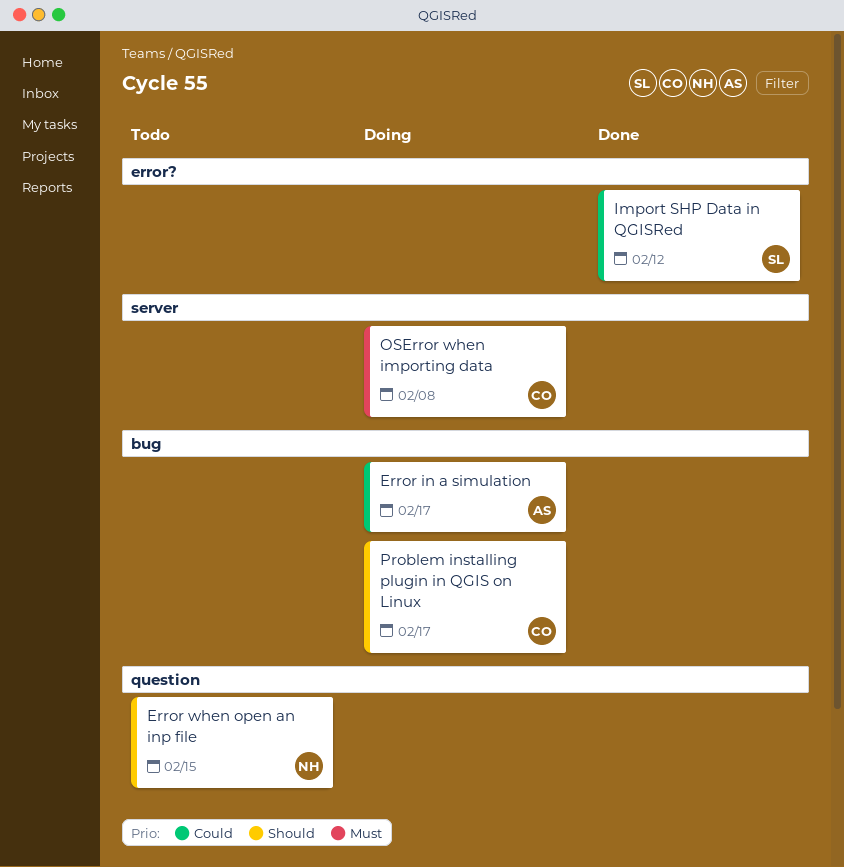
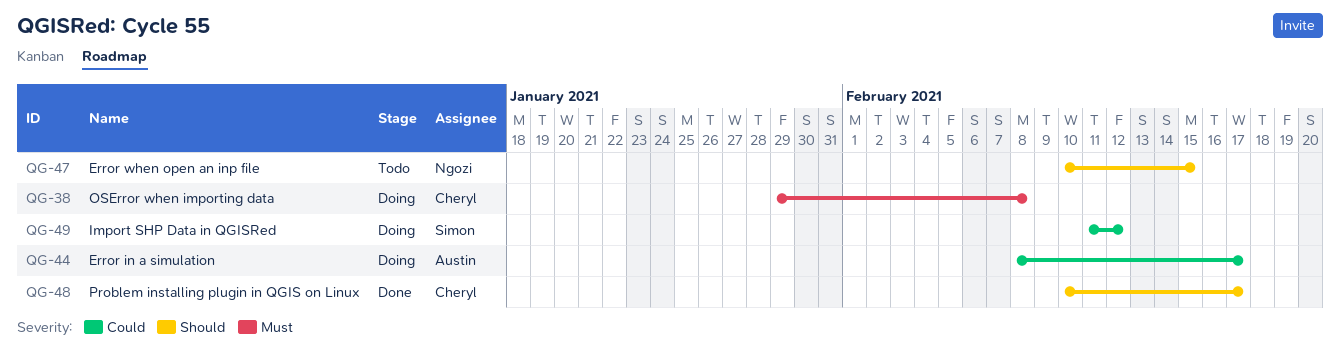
Import SHP Data in QGISRed, status: Done -> Doing
Problem installing plugin in QGIS on Linux, status: Doing -> Done

